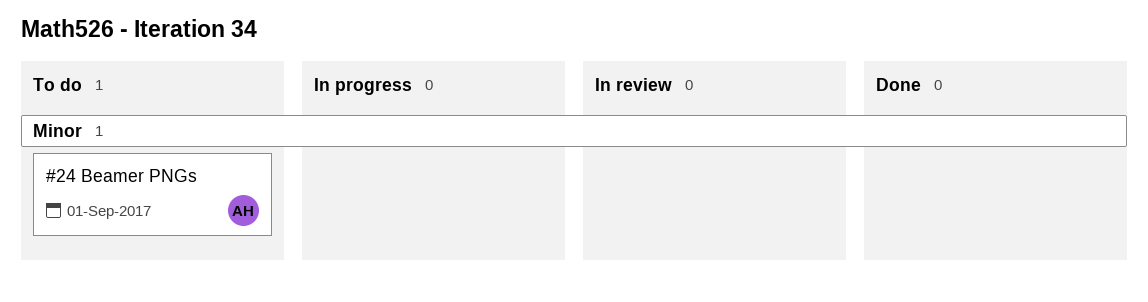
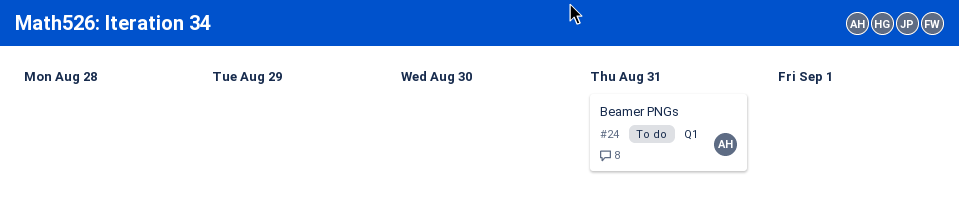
#24, due: Sep 1 -> Aug 31

